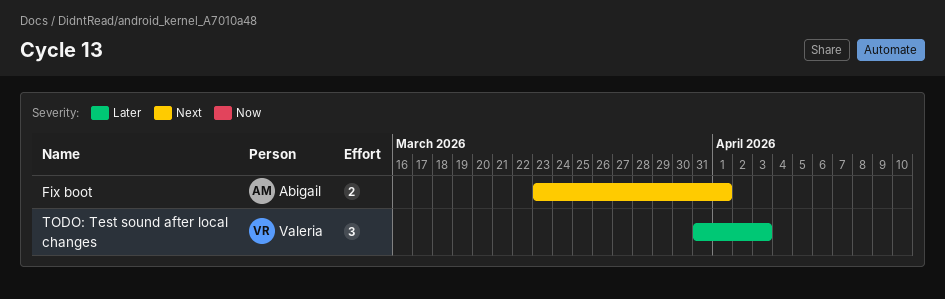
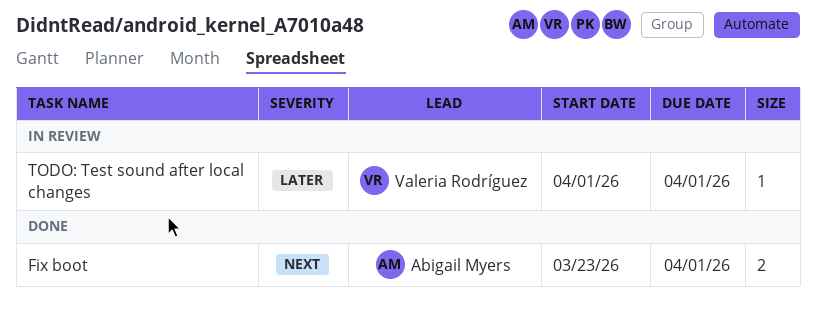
TODO: Test sound after local changes, estimate: 3 -> 1
TODO: Test sound after local changes, start: Mar 31 -> Apr 1
TODO: Test sound after local changes, due: Apr 3 -> Apr 1

